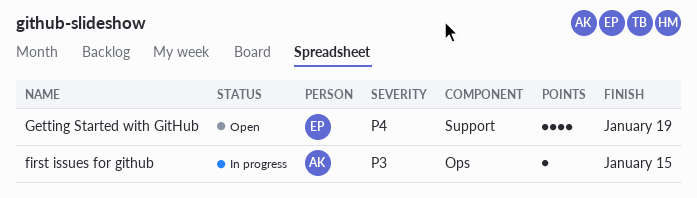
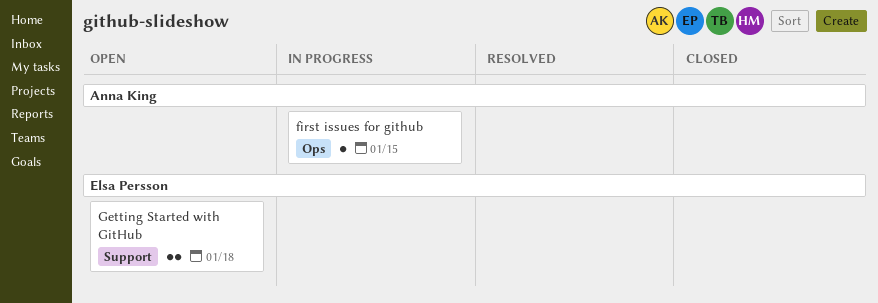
Getting Started with GitHub, estimate: 4 -> 2
Getting Started with GitHub, due: Jan 19 -> Jan 18

